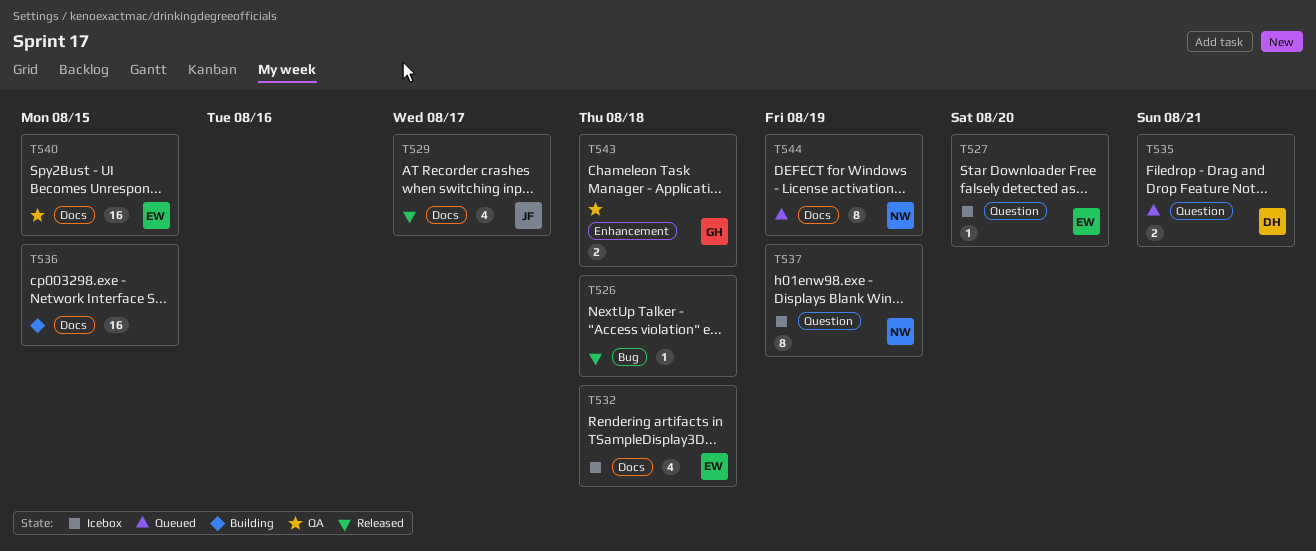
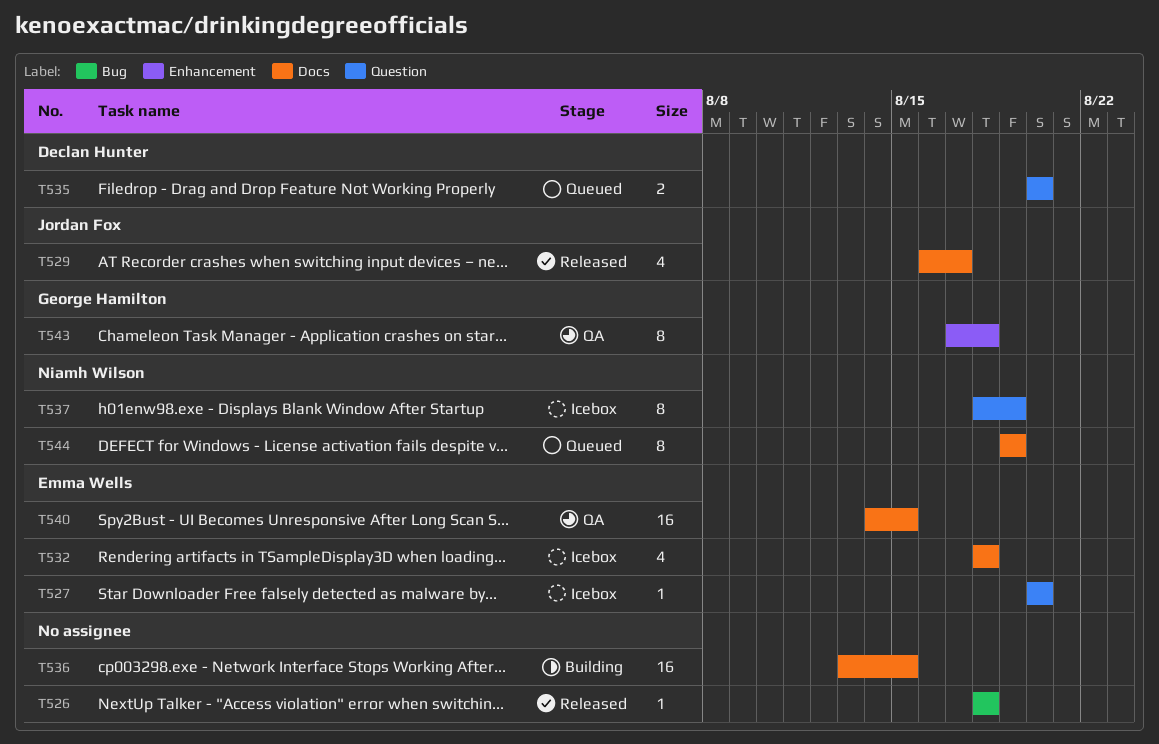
T535, due: Aug 21 -> Aug 20
T543, estimate: 2 -> 8

